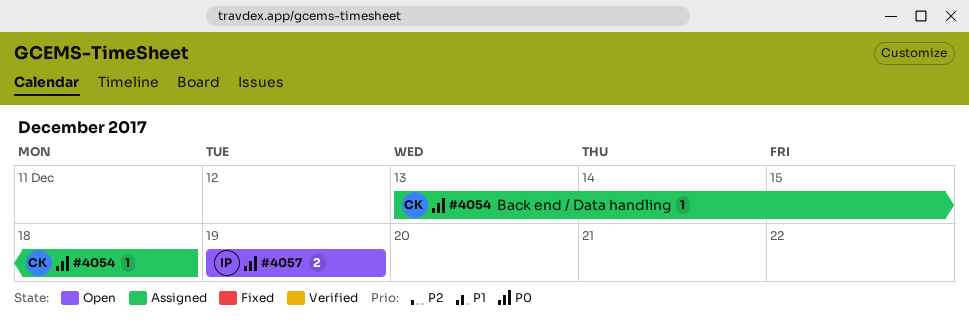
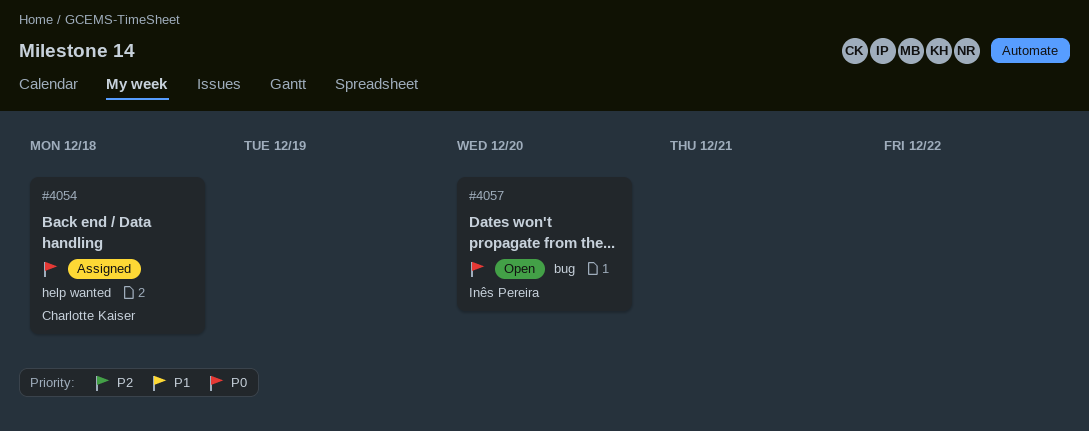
#4057, due: Dec 19 -> Dec 20

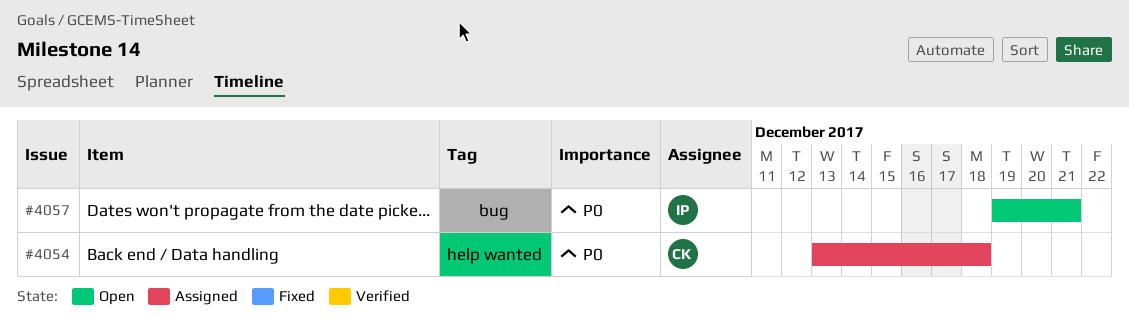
#4057, due: Dec 20 -> Dec 21

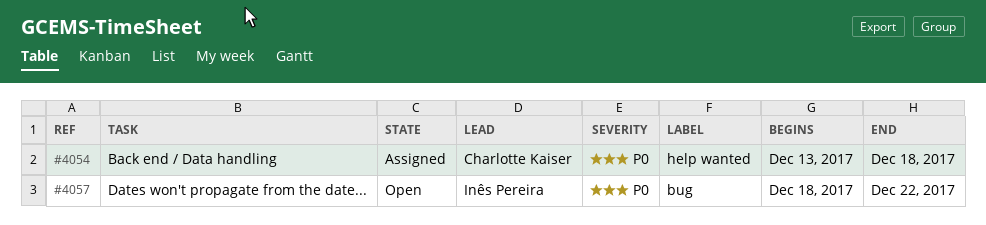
#4057, start: Dec 19 -> Dec 18
#4057, due: Dec 21 -> Dec 22

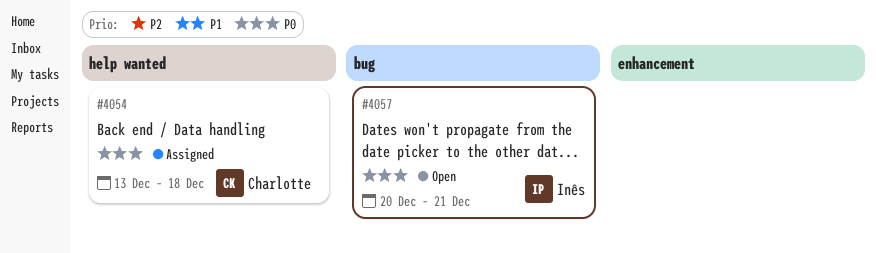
#4057, start: Dec 18 -> Dec 20
#4057, due: Dec 22 -> Dec 21

